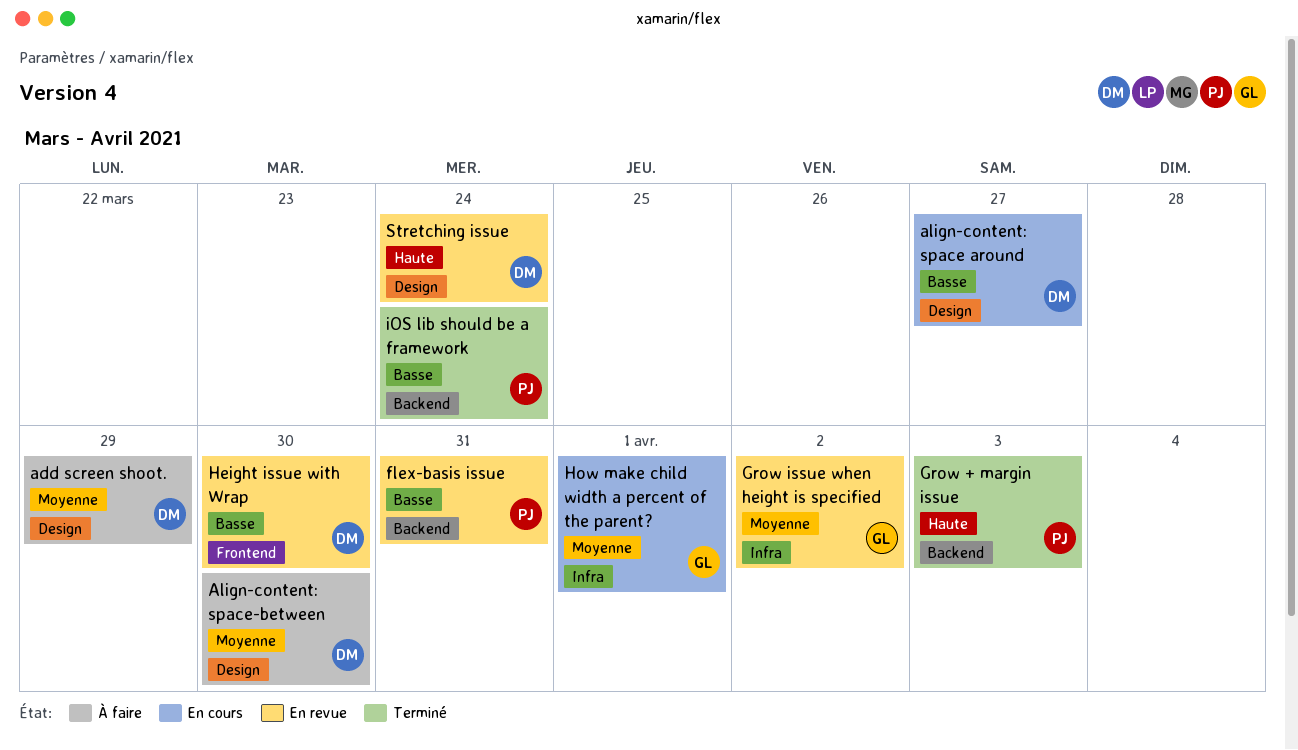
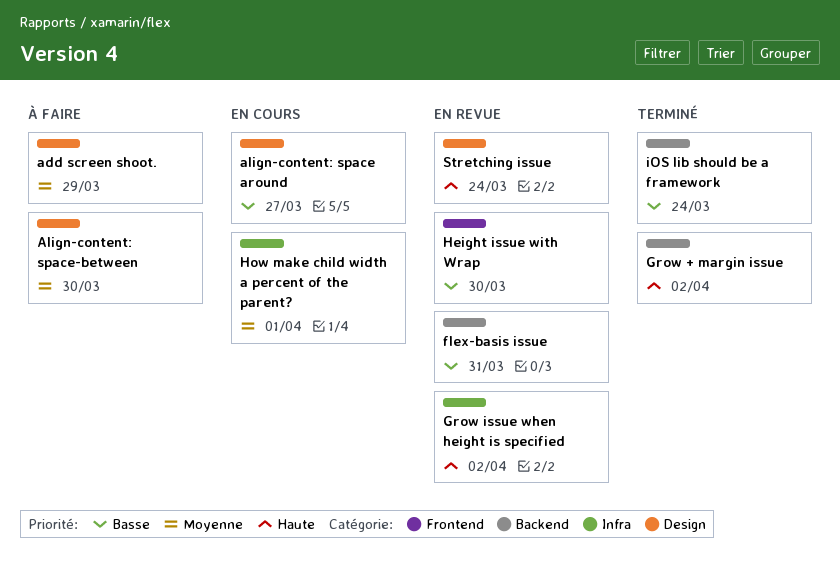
Grow + margin issue, due: Apr 3 -> Apr 2
Grow issue when height is specified, priority: Moyenne -> Haute

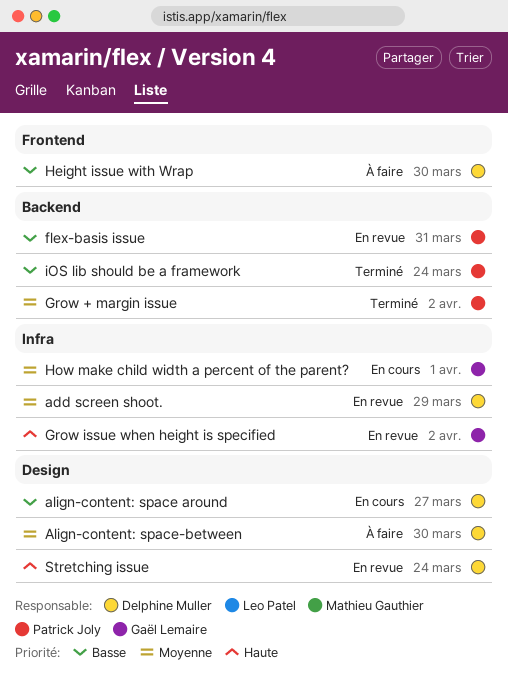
add screen shoot., status: À faire -> En revue
add screen shoot., label: Design -> Infra
Grow + margin issue, priority: Haute -> Moyenne
Height issue with Wrap, status: En revue -> À faire

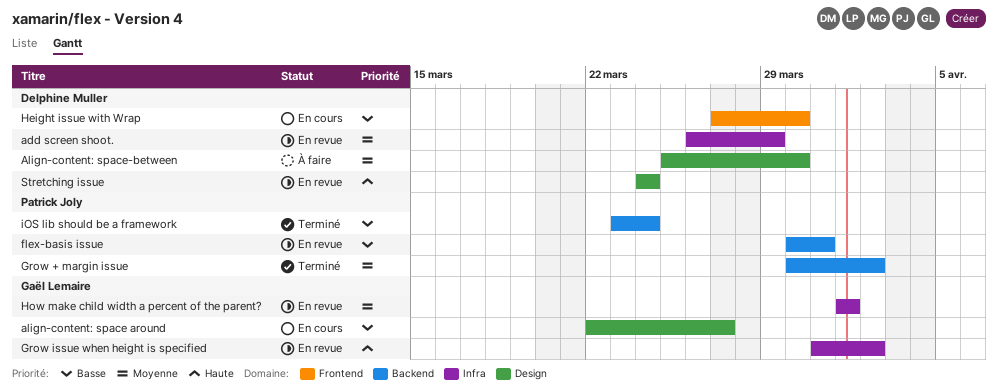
align-content: space around, owner: Delphine Muller -> Gaël Lemaire
Height issue with Wrap, status: À faire -> En cours
How make child width a percent of the parent?, status: En cours -> En revue

